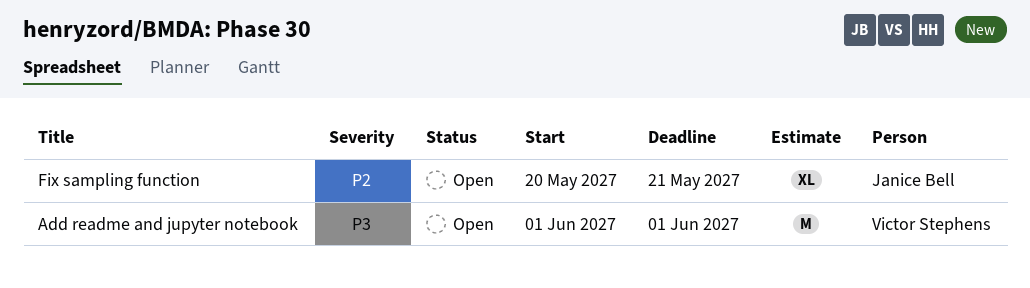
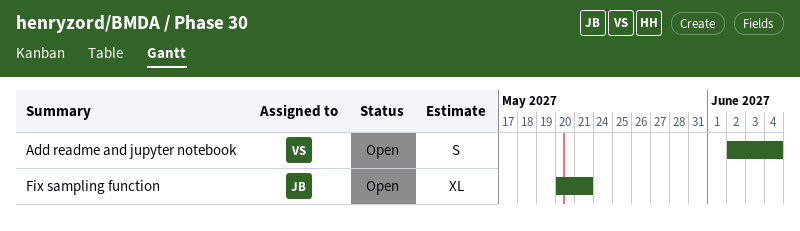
Add readme and jupyter notebook, estimate: M -> S
Add readme and jupyter notebook, start: Jun 1 -> Jun 2
Add readme and jupyter notebook, due: Jun 1 -> Jun 4

